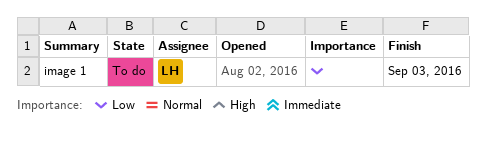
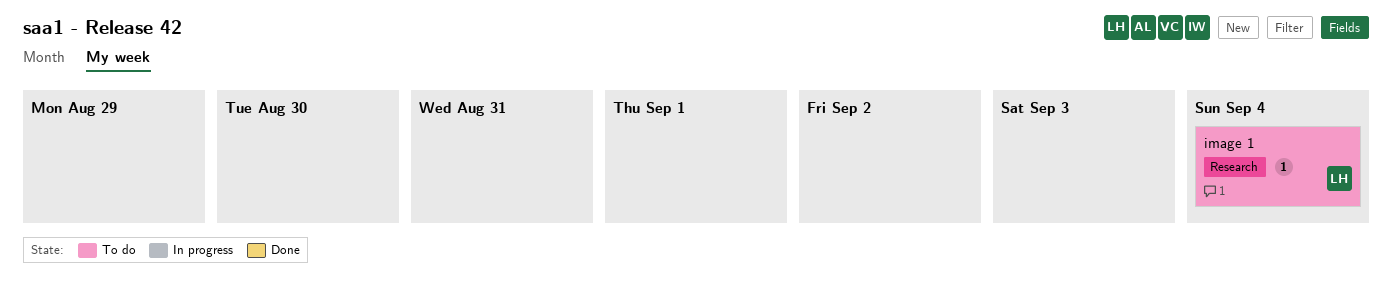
image 1, due: Sep 3 -> Sep 4

